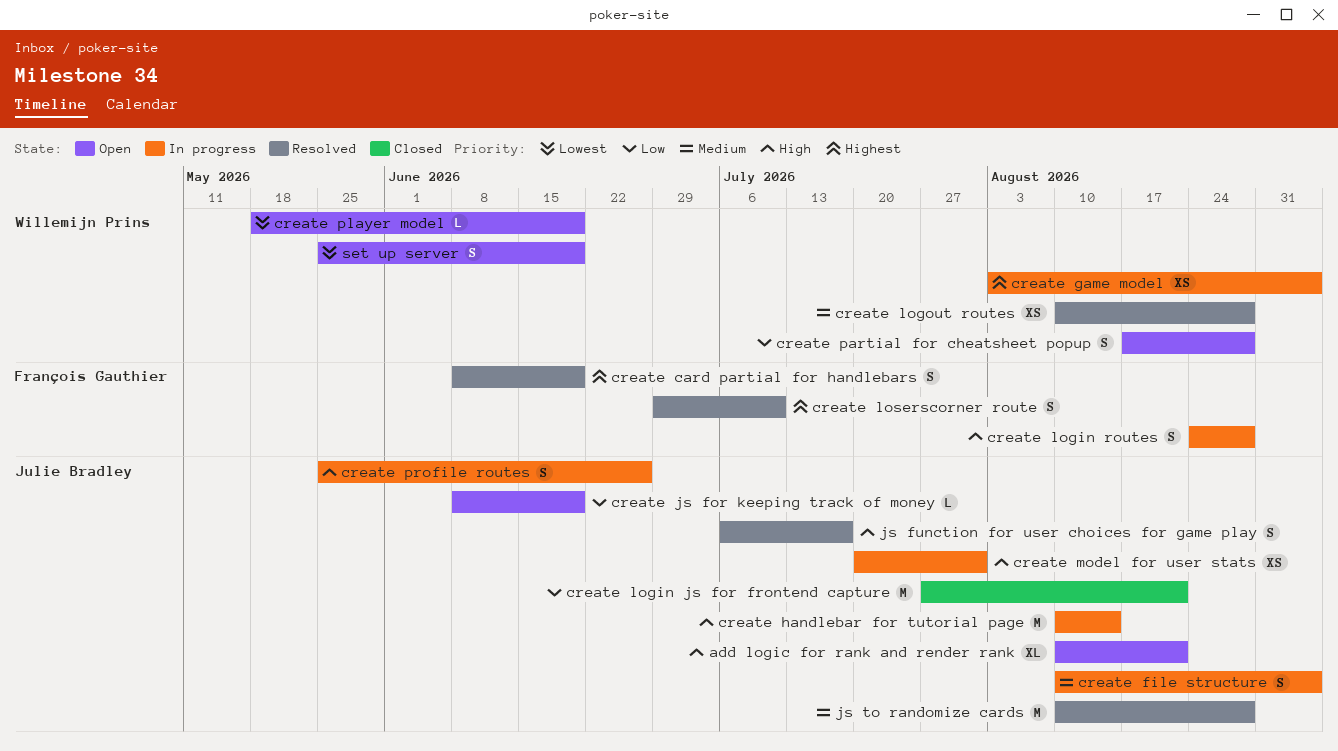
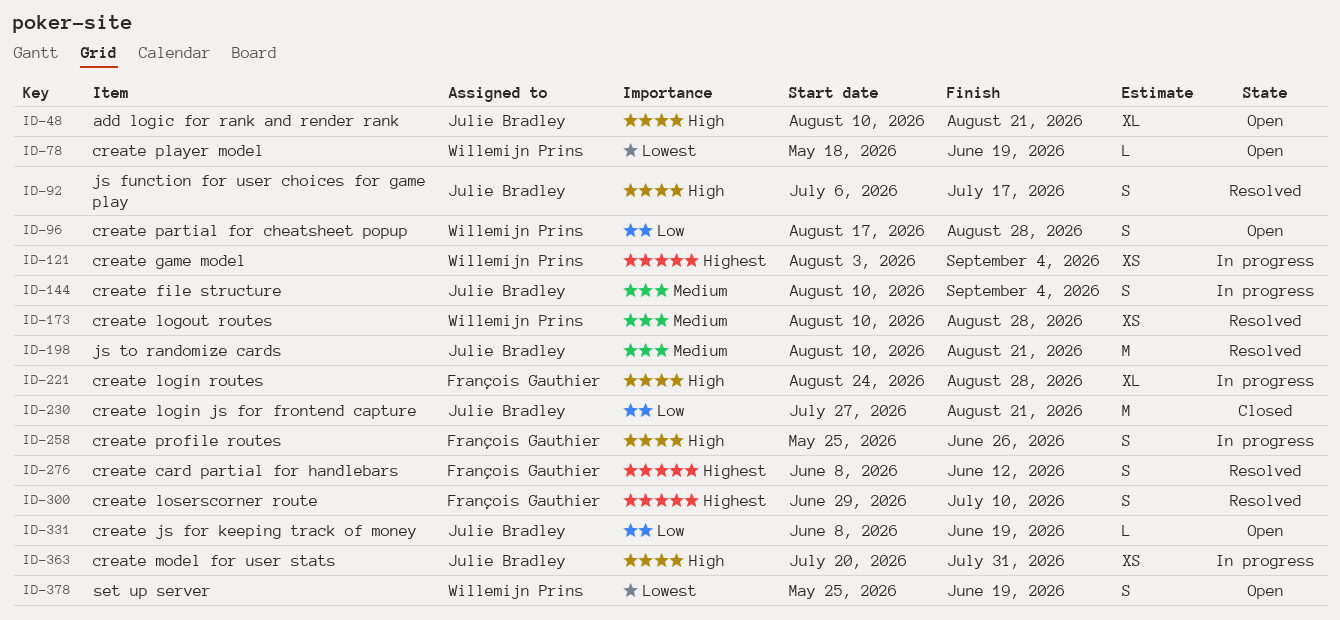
create card partial for handlebars, due: Jun 19 -> Jun 12
create handlebar for tutorial page: present -> none
create login routes, estimate: S -> XL
create profile routes, owner: Julie Bradley -> François Gauthier
js to randomize cards, due: Aug 28 -> Aug 21

